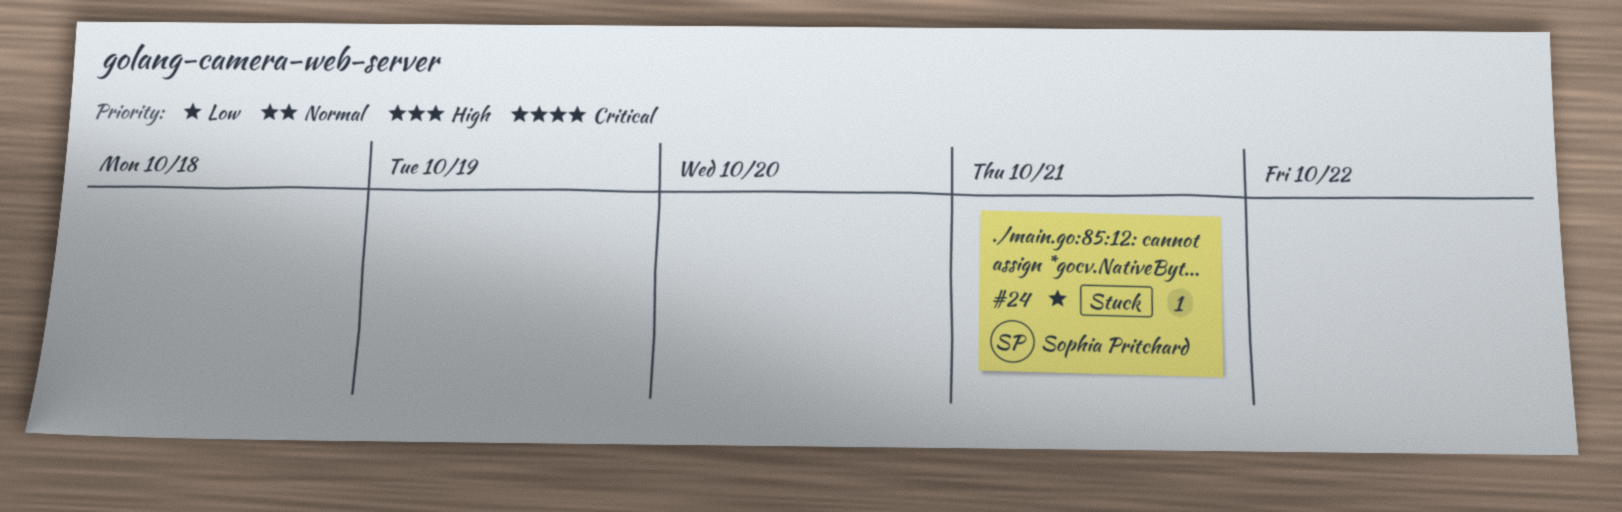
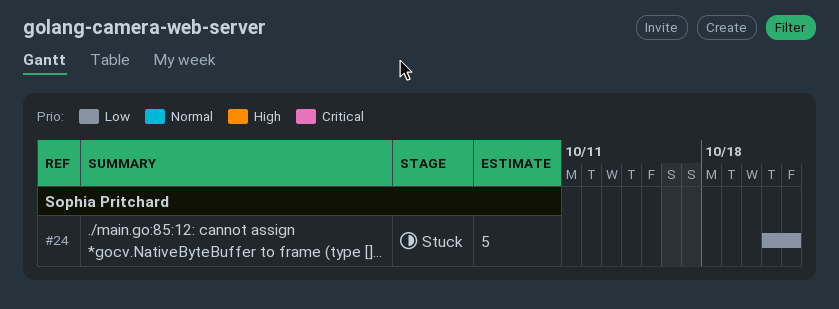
#24, estimate: 1 -> 5
#24, due: Oct 21 -> Oct 22

